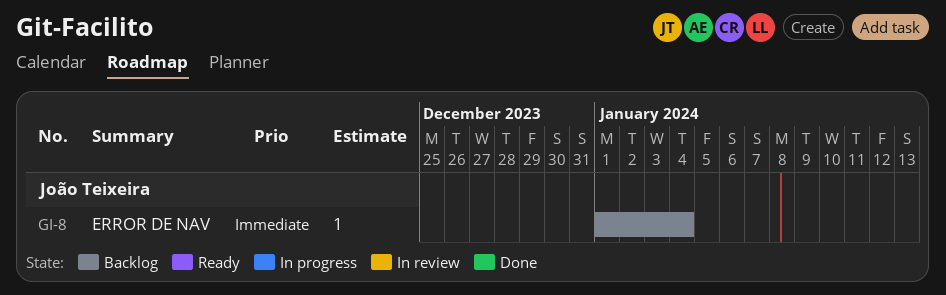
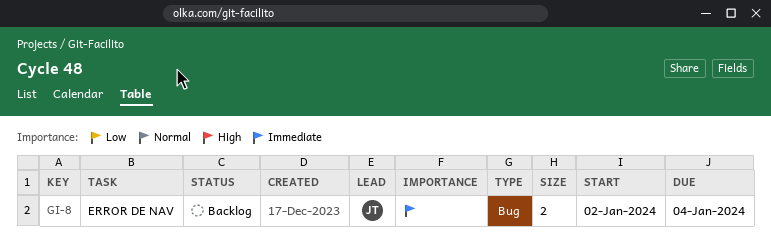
GI-8, estimate: 1 -> 2
GI-8, start: Jan 1 -> Jan 2

